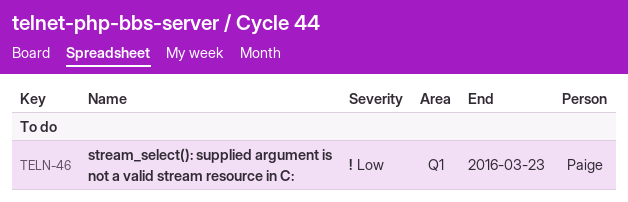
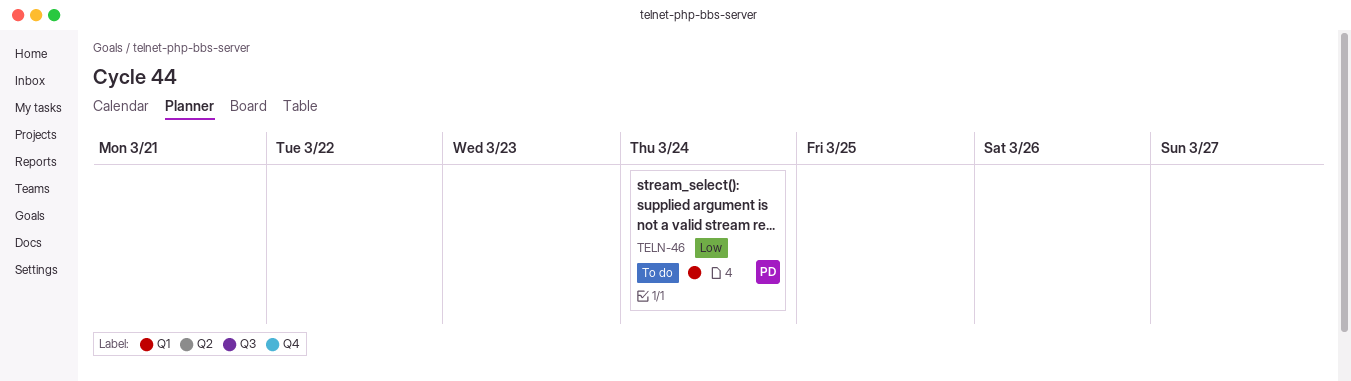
TELN-46, due: Mar 23 -> Mar 24

